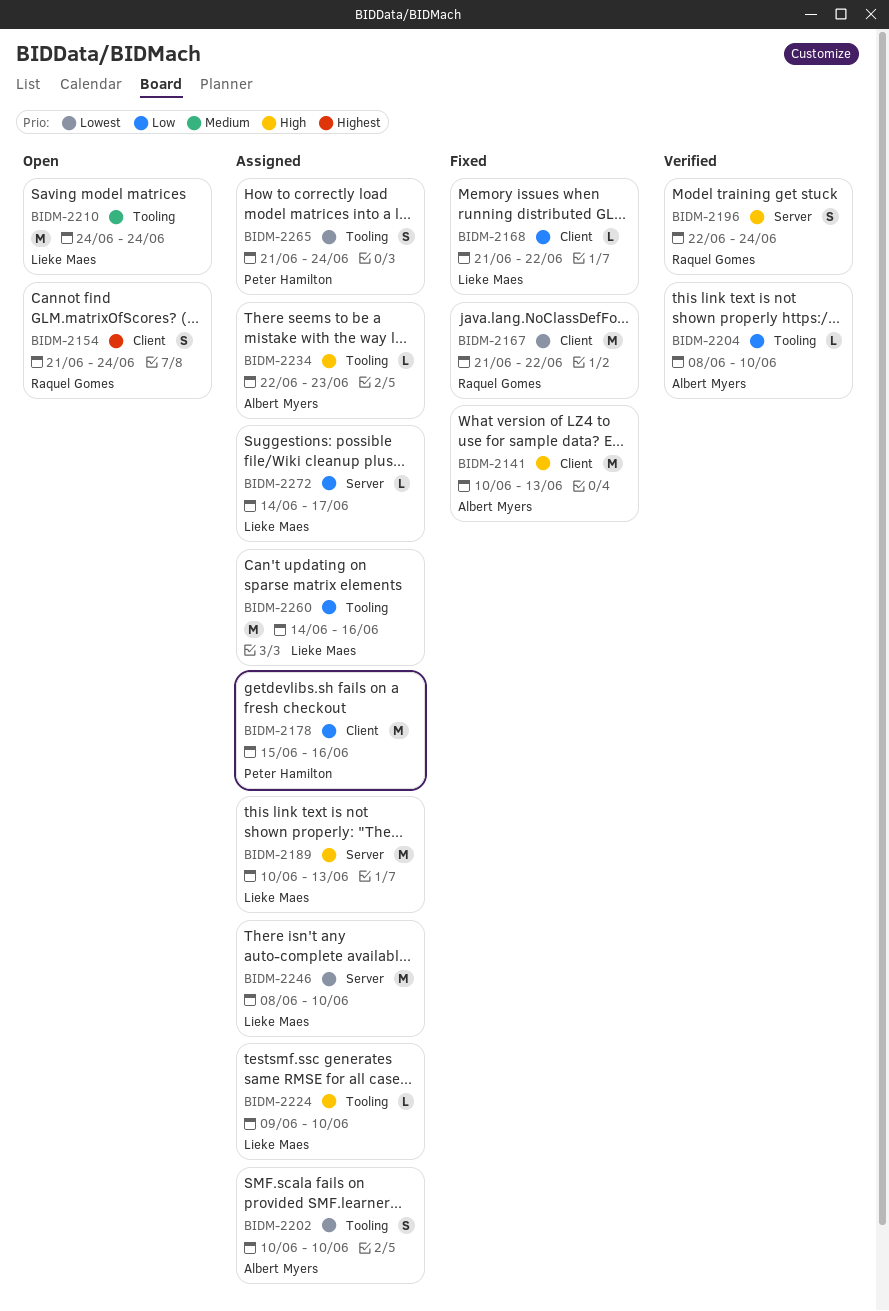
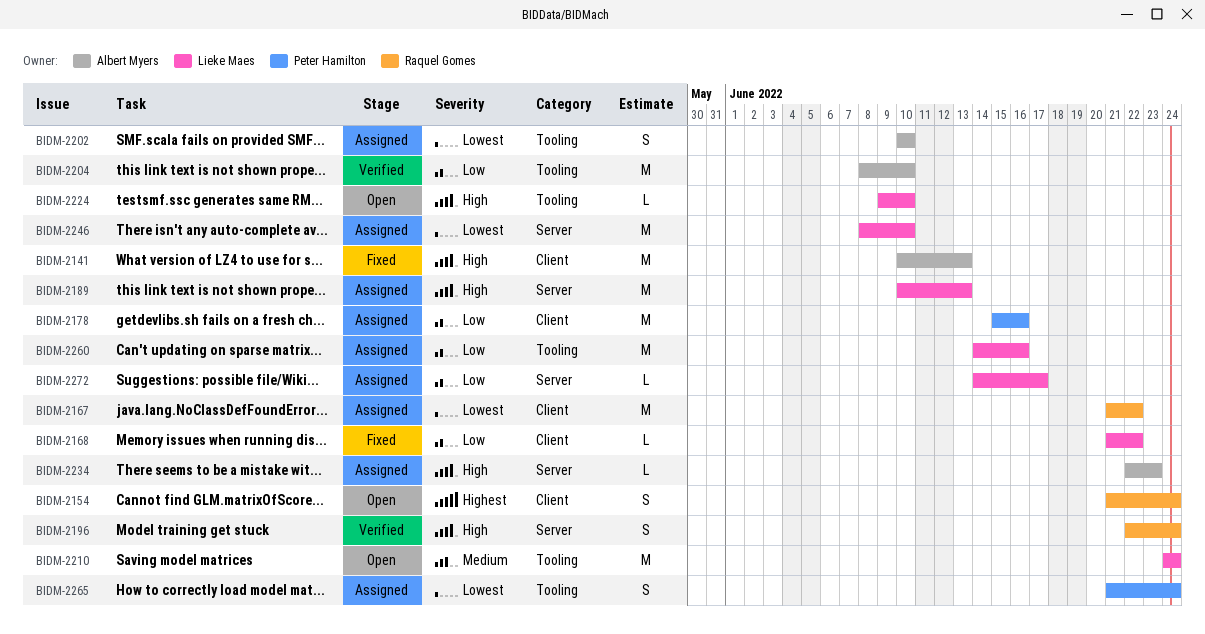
BIDM-2167, status: Fixed -> Assigned
BIDM-2204, estimate: L -> M
BIDM-2224, status: Assigned -> Open
BIDM-2234, label: Tooling -> Server

